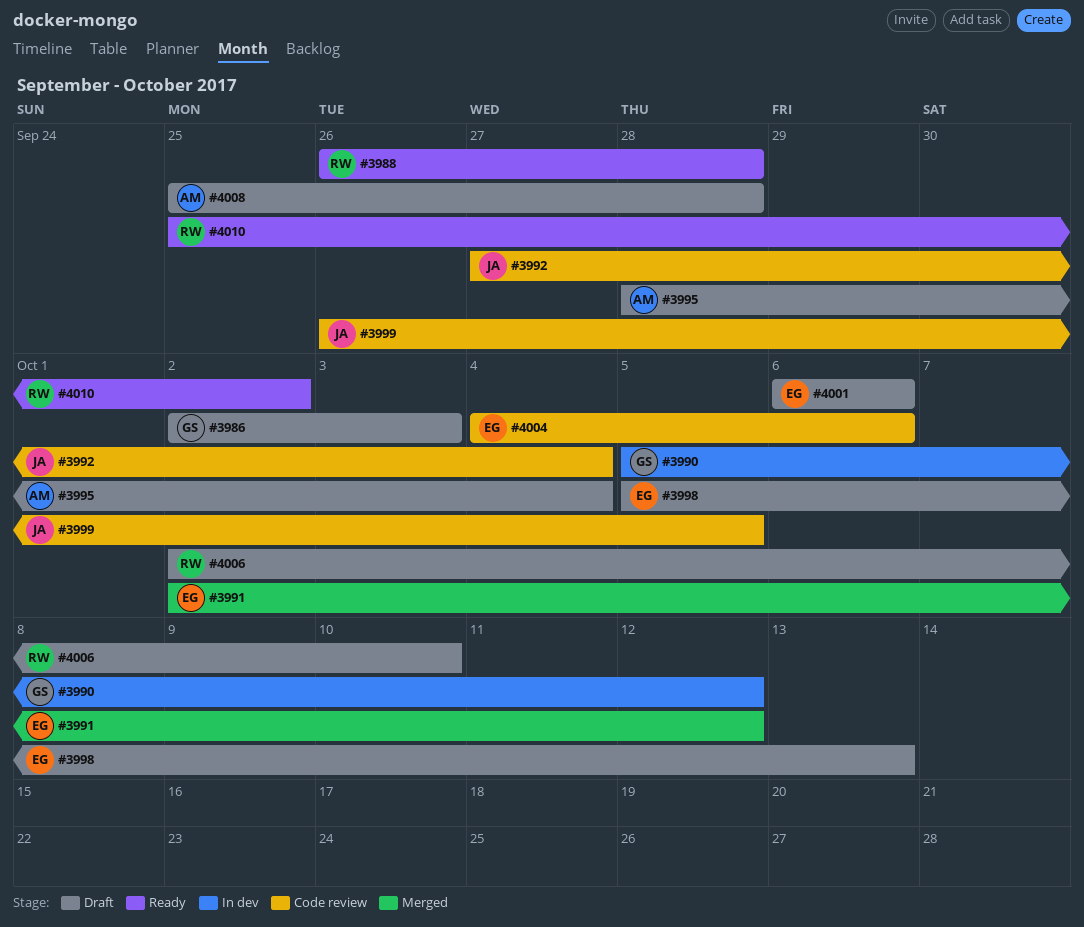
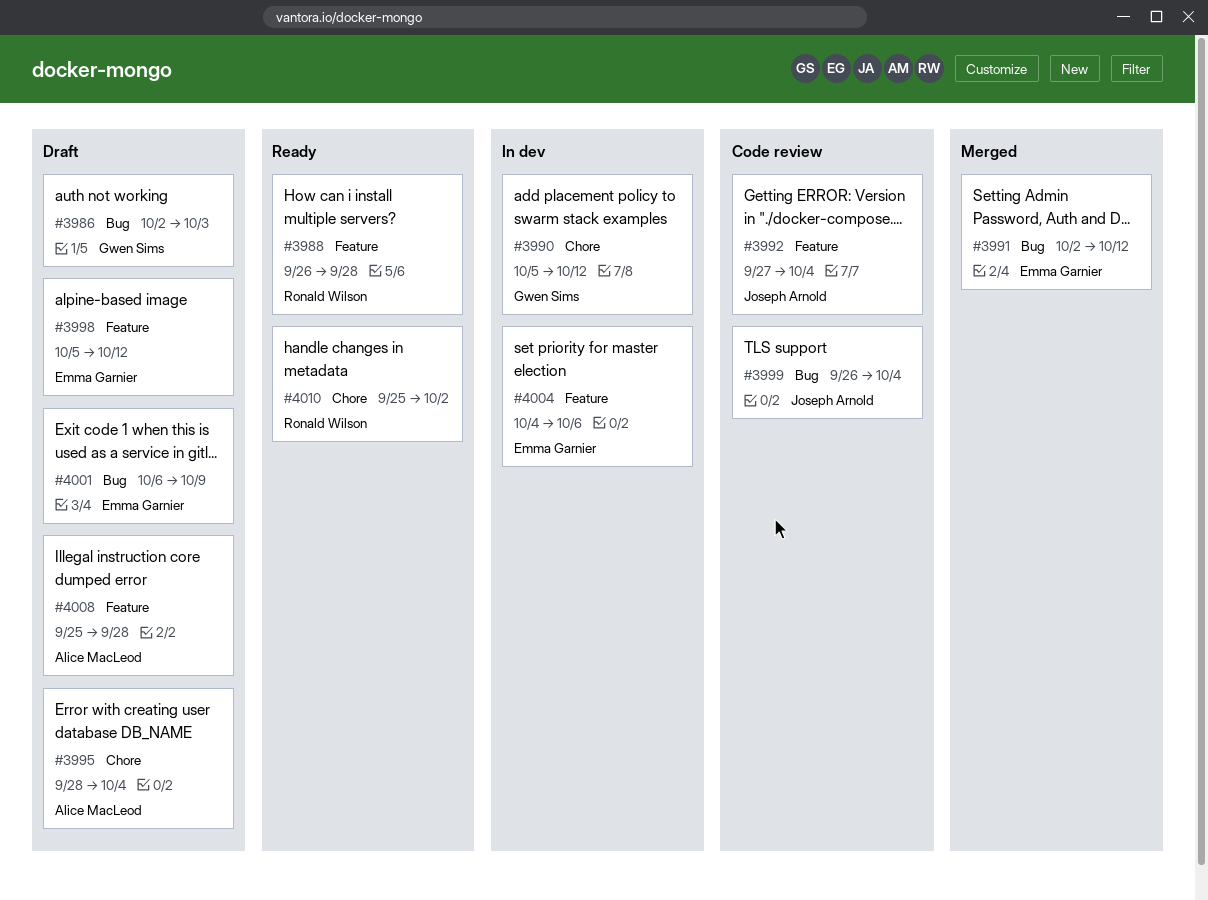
#3998, due: Oct 13 -> Oct 12
#3999, due: Oct 5 -> Oct 4
#4001, due: Oct 6 -> Oct 9
#4004, status: Code review -> In dev
#4006: present -> none

